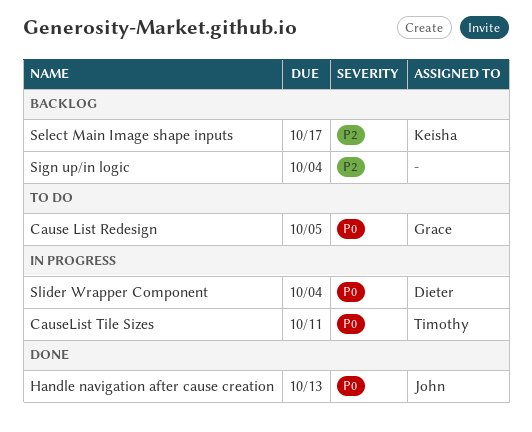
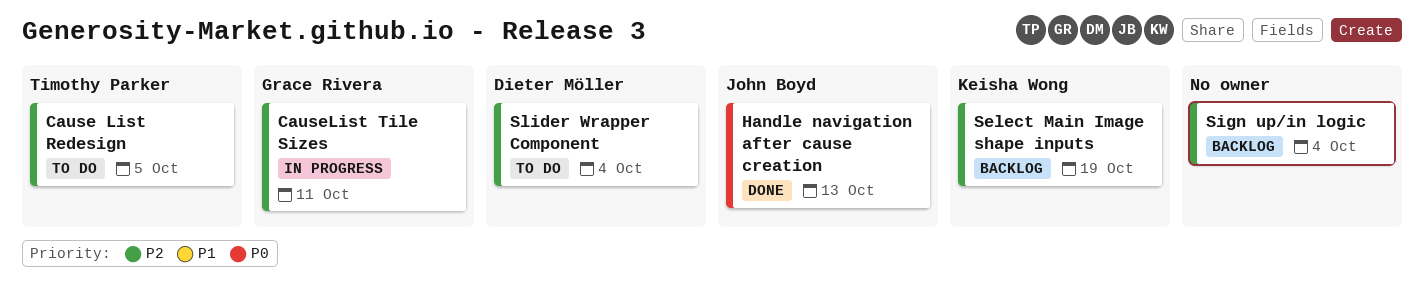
Cause List Redesign, owner: Grace Rivera -> Timothy Parker
Cause List Redesign, priority: P0 -> P2
CauseList Tile Sizes, owner: Timothy Parker -> Grace Rivera
CauseList Tile Sizes, priority: P0 -> P2
Select Main Image shape inputs, due: Oct 17 -> Oct 19
Slider Wrapper Component, status: In progress -> To do
Slider Wrapper Component, priority: P0 -> P2

